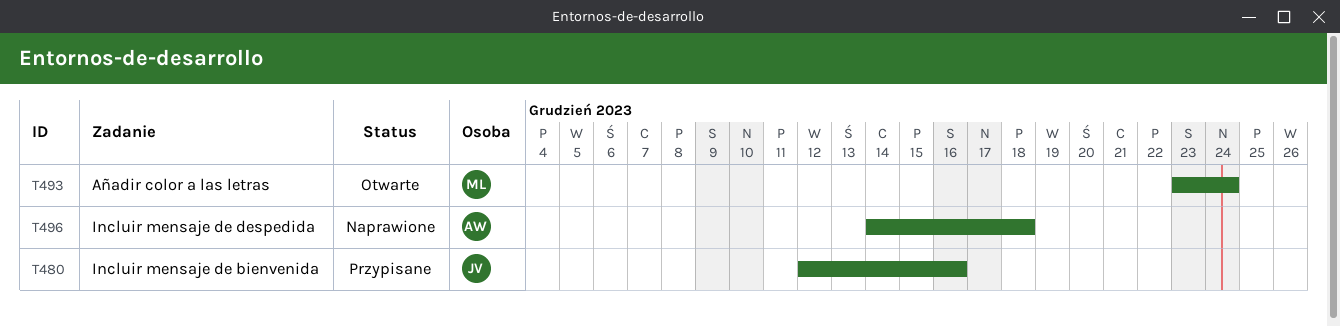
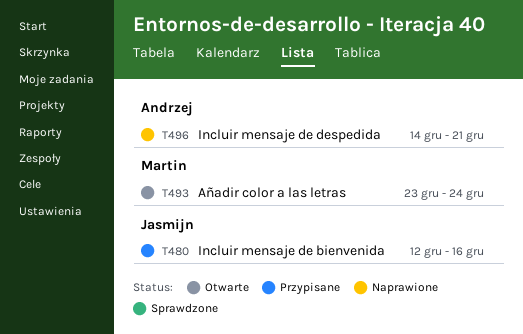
T496, due: Dec 18 -> Dec 21

